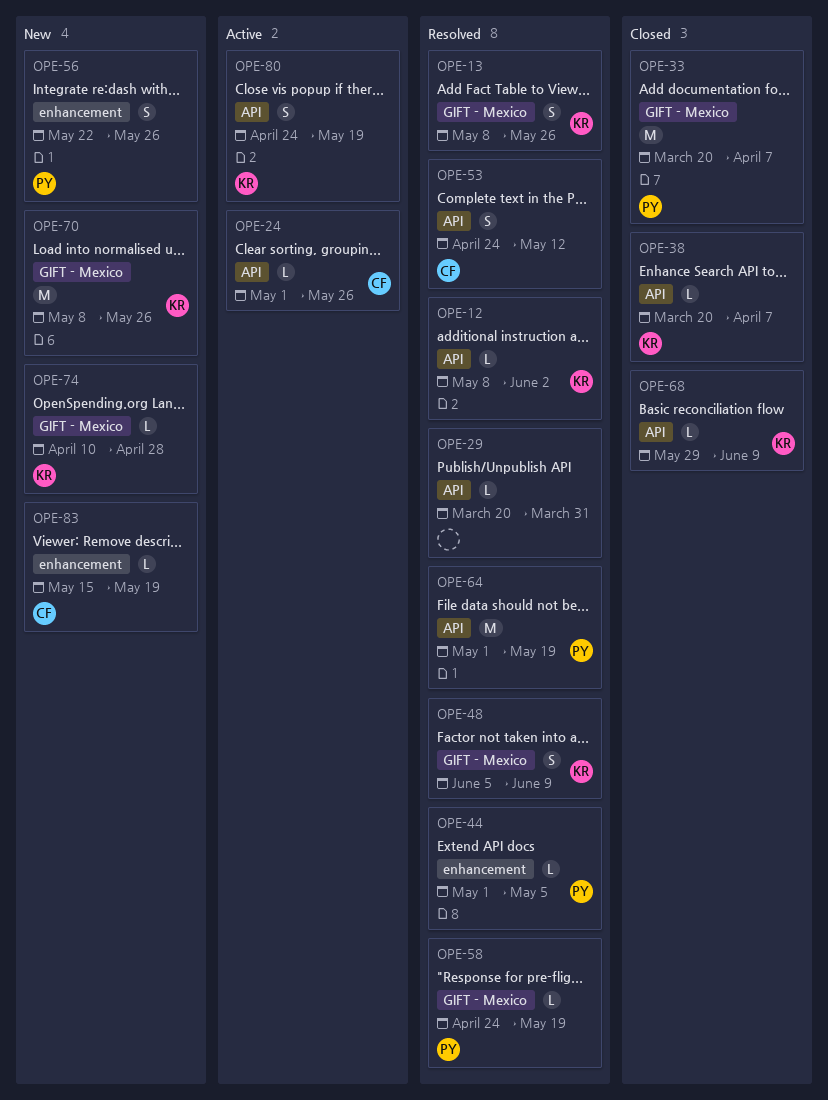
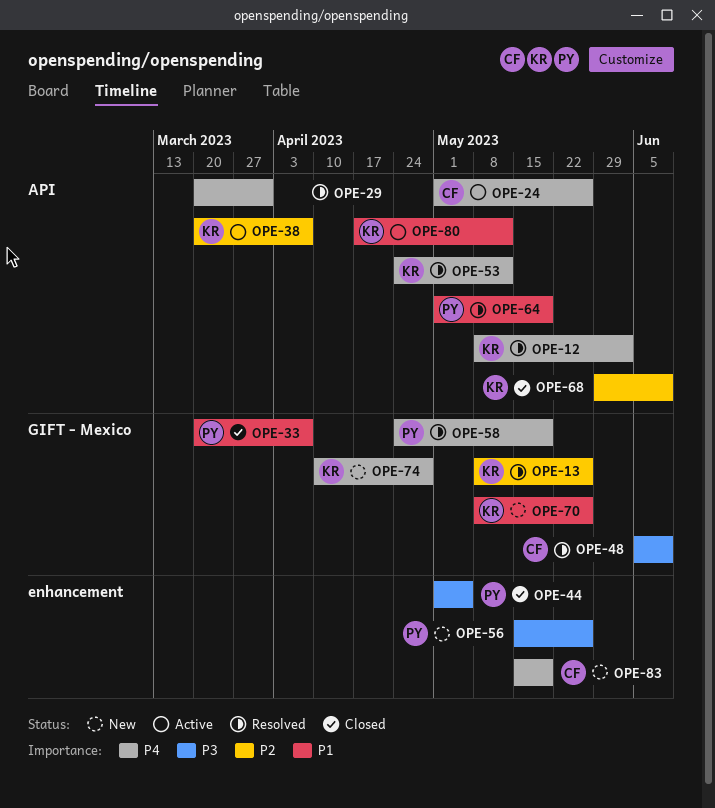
OPE-38, status: Closed -> Active
OPE-44, status: Resolved -> Closed
OPE-48, owner: KR -> CF
OPE-53, owner: CF -> KR
OPE-56, start: May 22 -> May 15
OPE-80, start: Apr 24 -> Apr 17
OPE-80, due: May 19 -> May 12

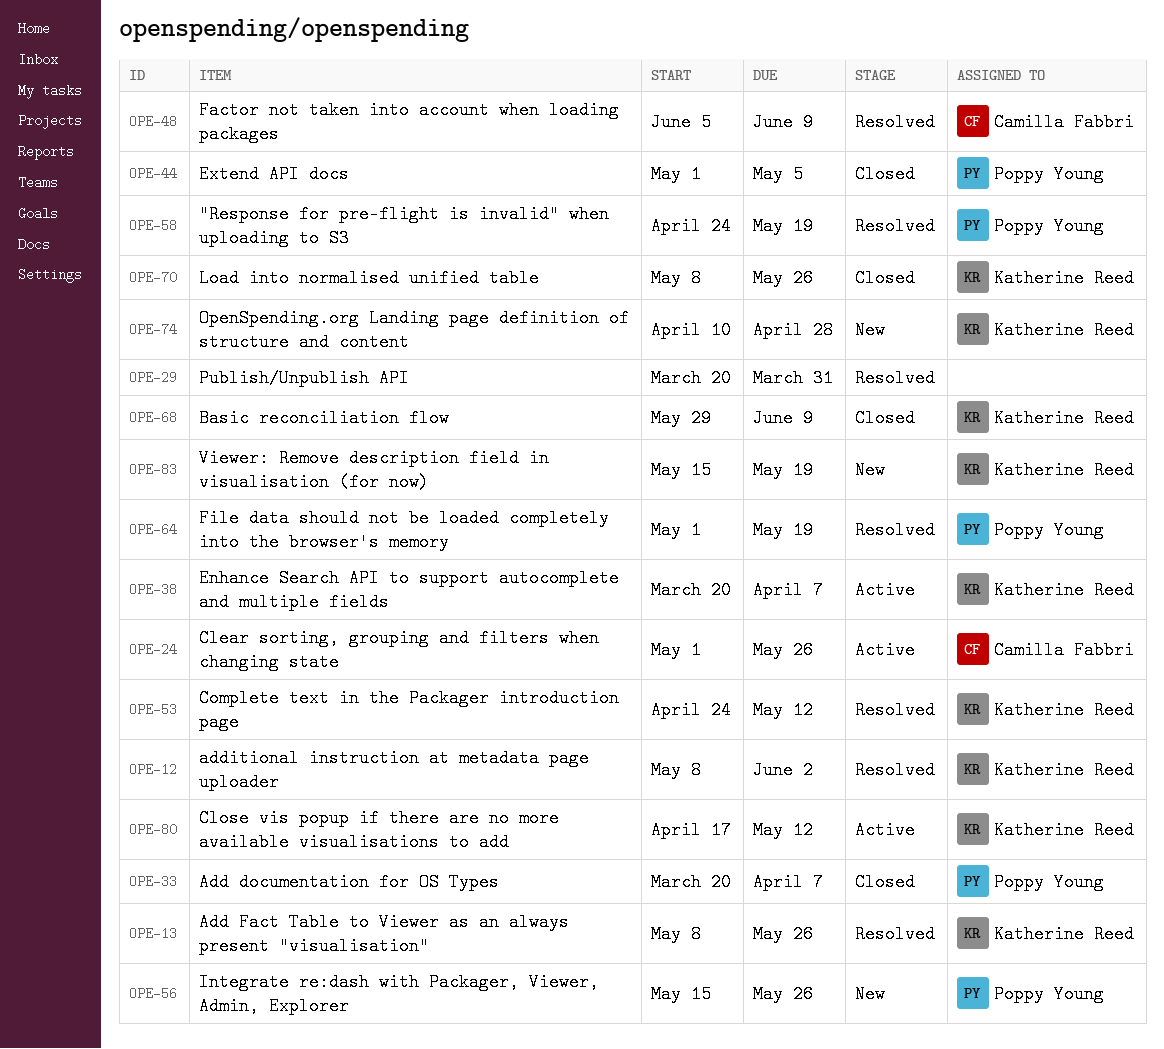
OPE-70, status: New -> Closed
OPE-83, owner: Camilla Fabbri -> Katherine Reed

